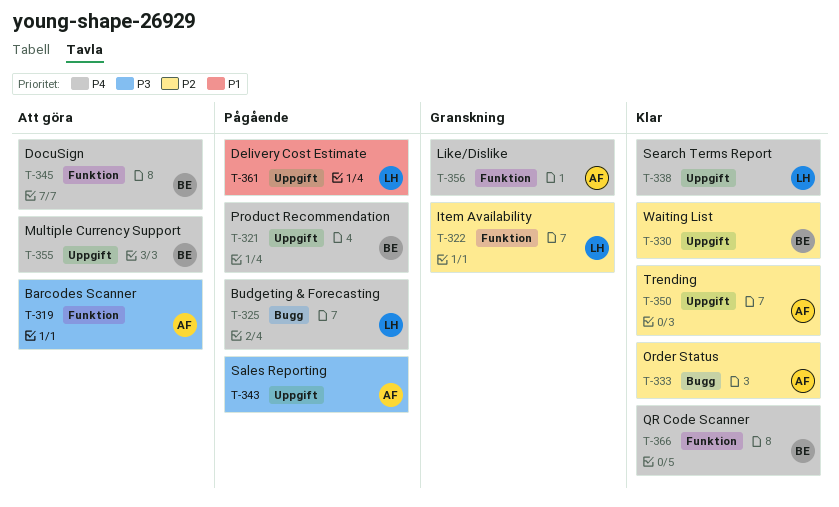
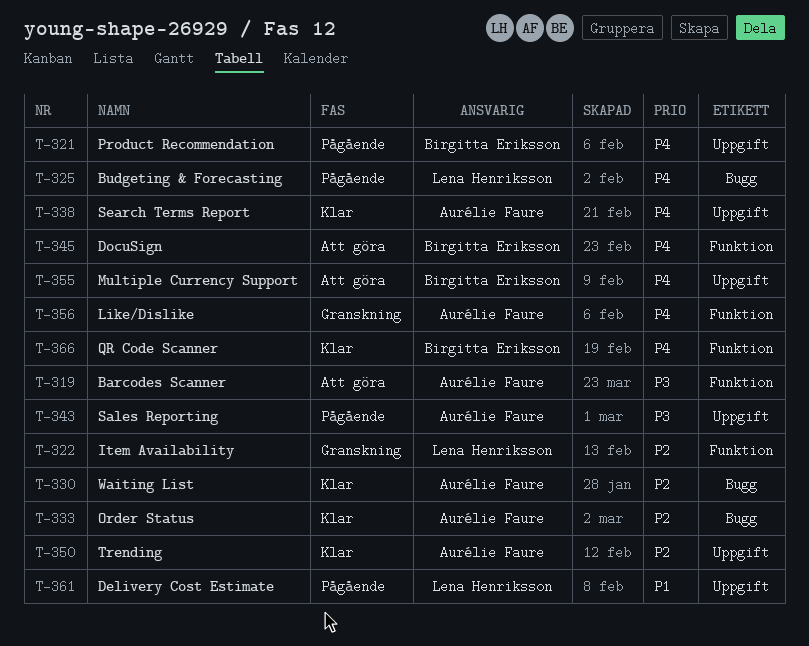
T-330, owner: Birgitta Eriksson -> Aurélie Faure
T-330, label: Uppgift -> Bugg
T-338, owner: Lena Henriksson -> Aurélie Faure

